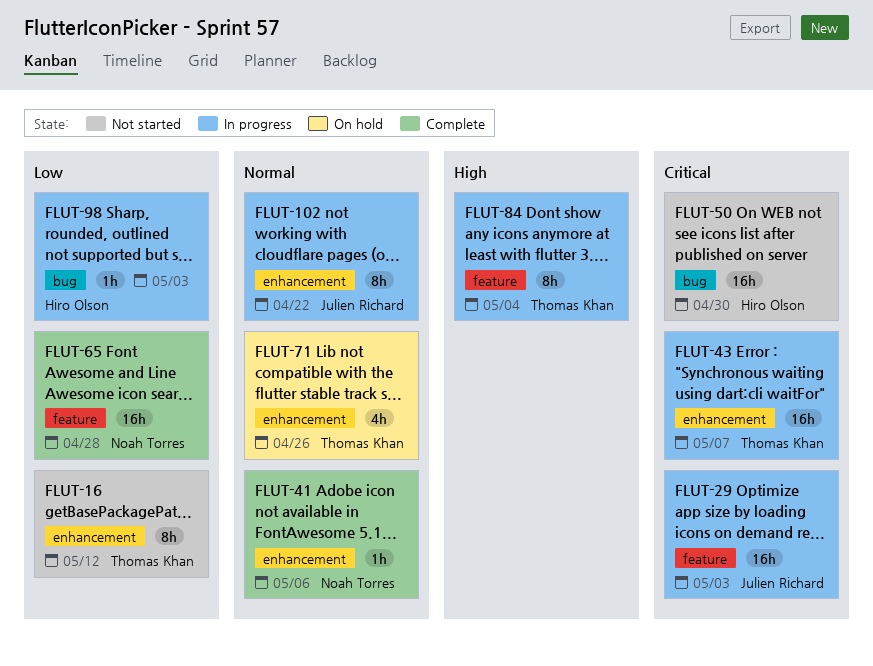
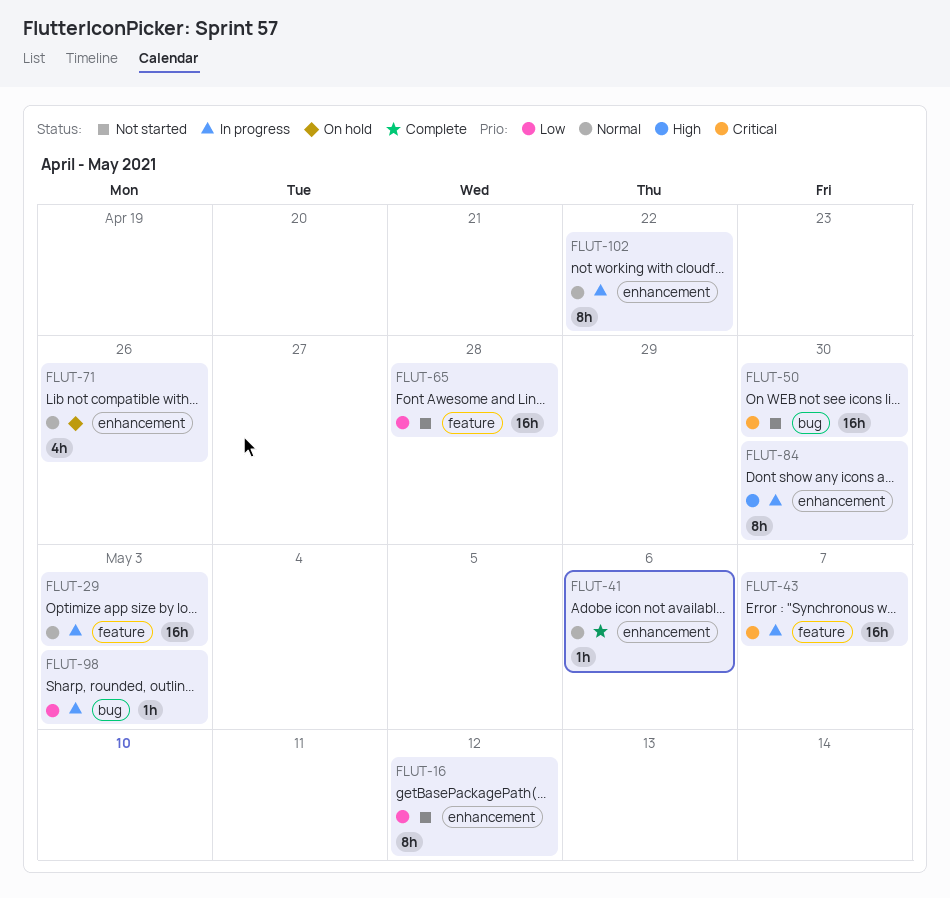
FLUT-29, priority: Critical -> Normal
FLUT-43, label: enhancement -> feature
FLUT-65, status: Complete -> Not started
FLUT-84, label: feature -> enhancement
FLUT-84, due: May 4 -> Apr 30

